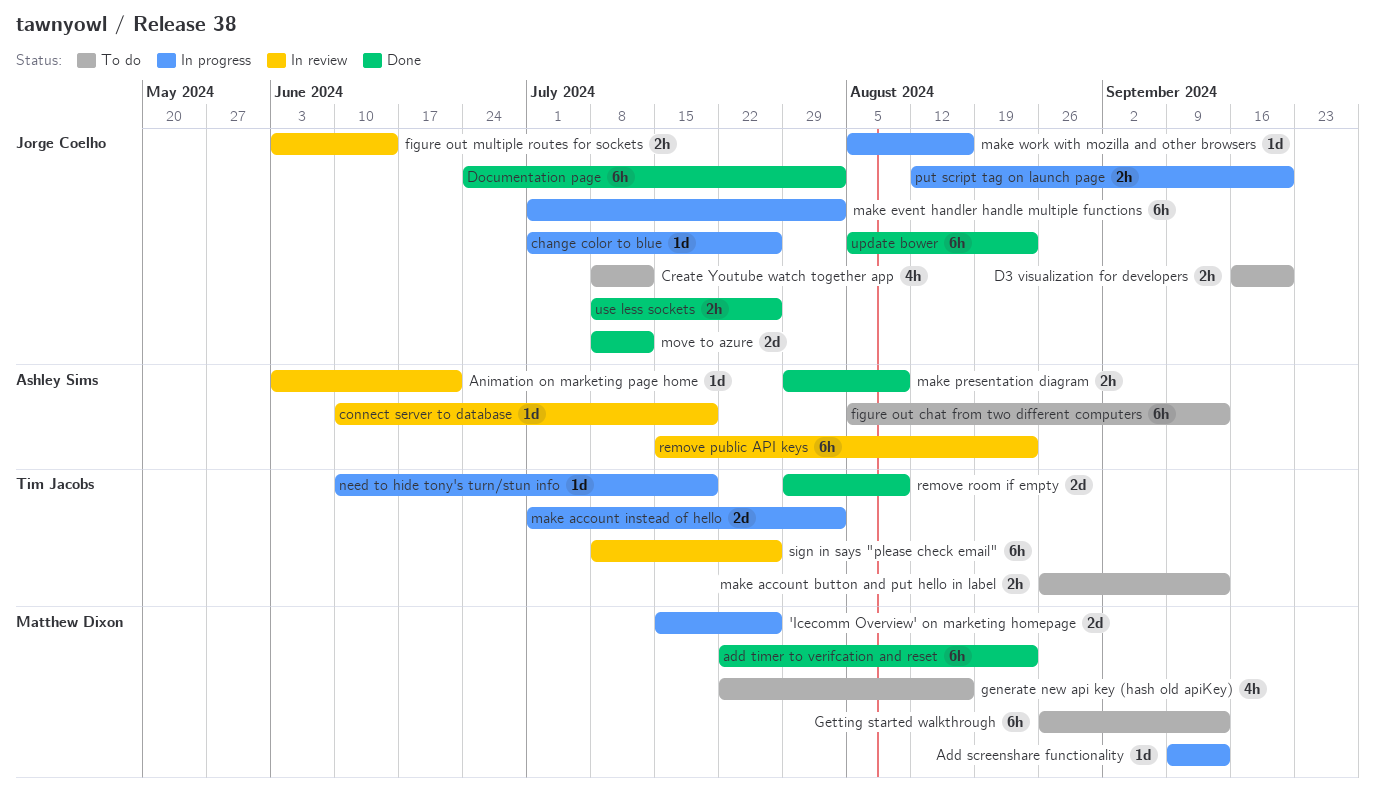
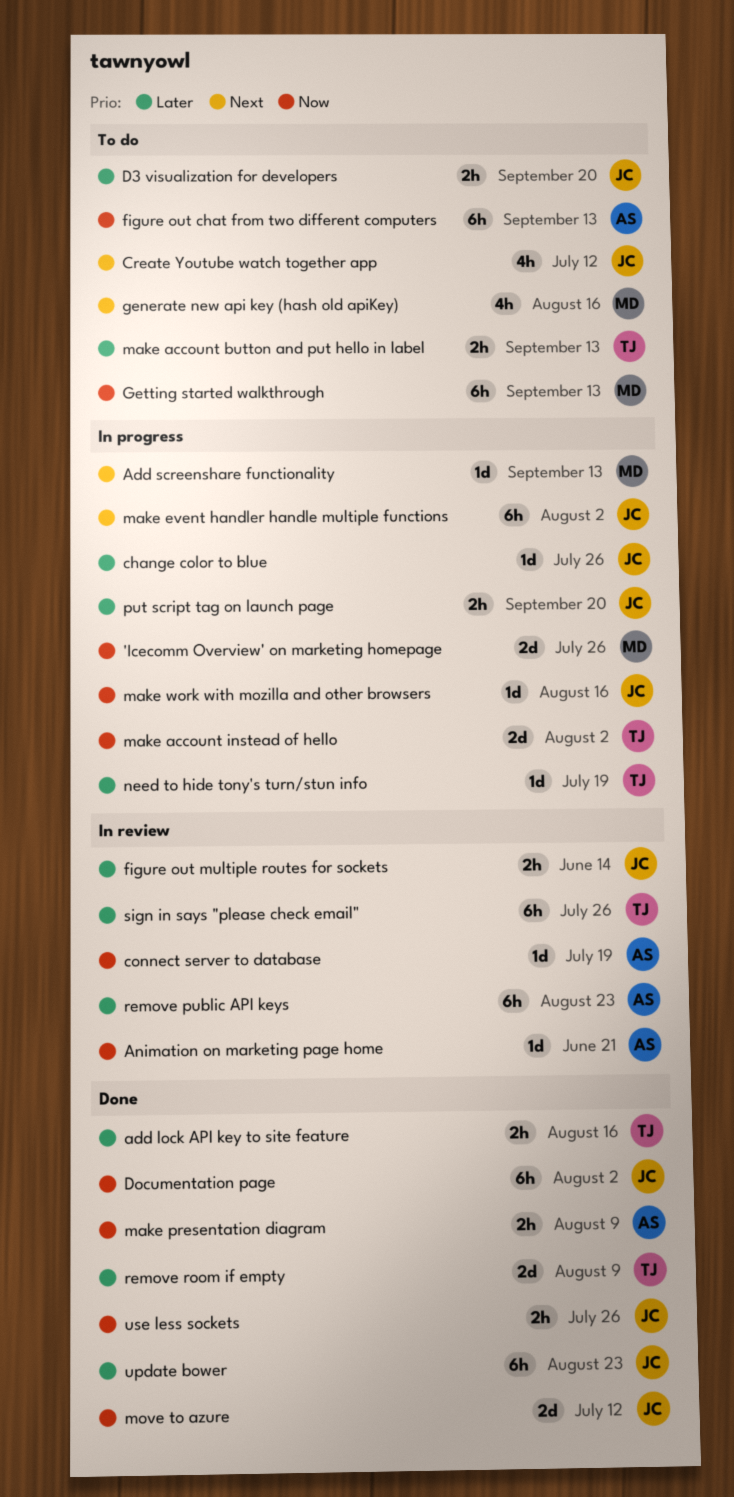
add lock API key to site feature: none -> present
add timer to verifcation and reset: present -> none

